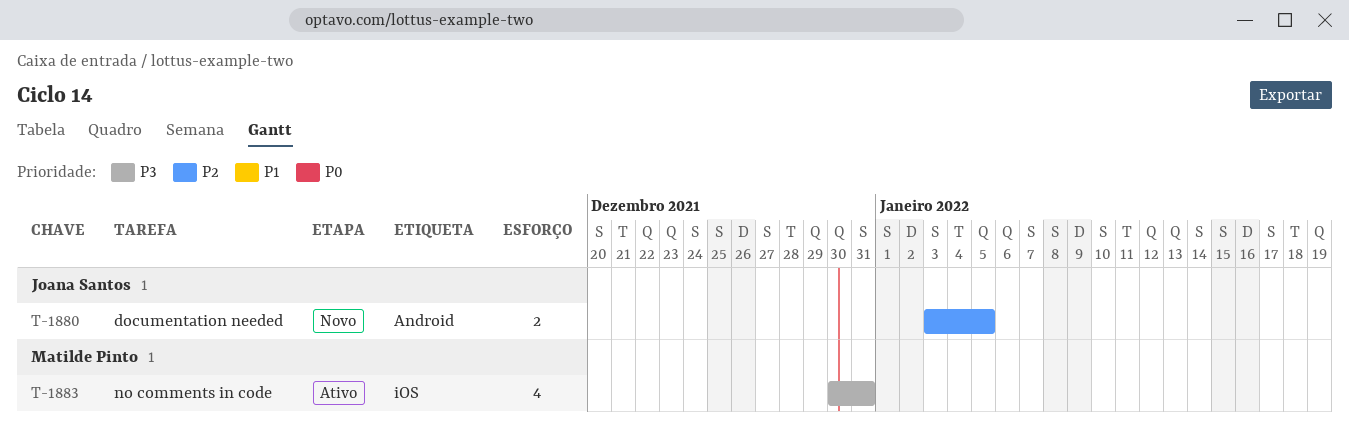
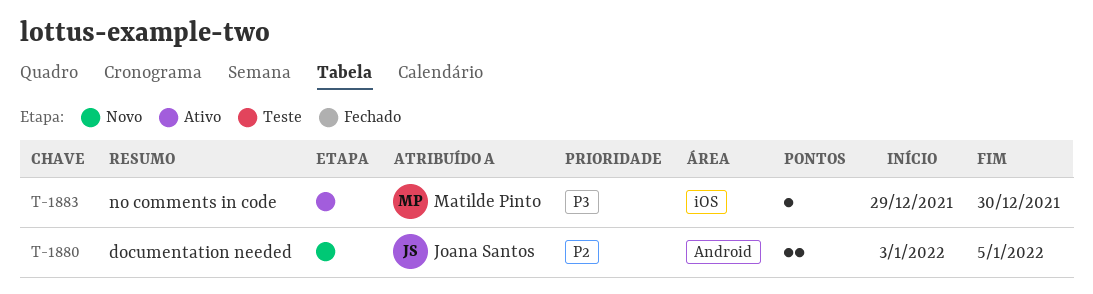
T-1883, estimate: 4 -> 1
T-1883, start: Dec 30 -> Dec 29
T-1883, due: Dec 31 -> Dec 30

